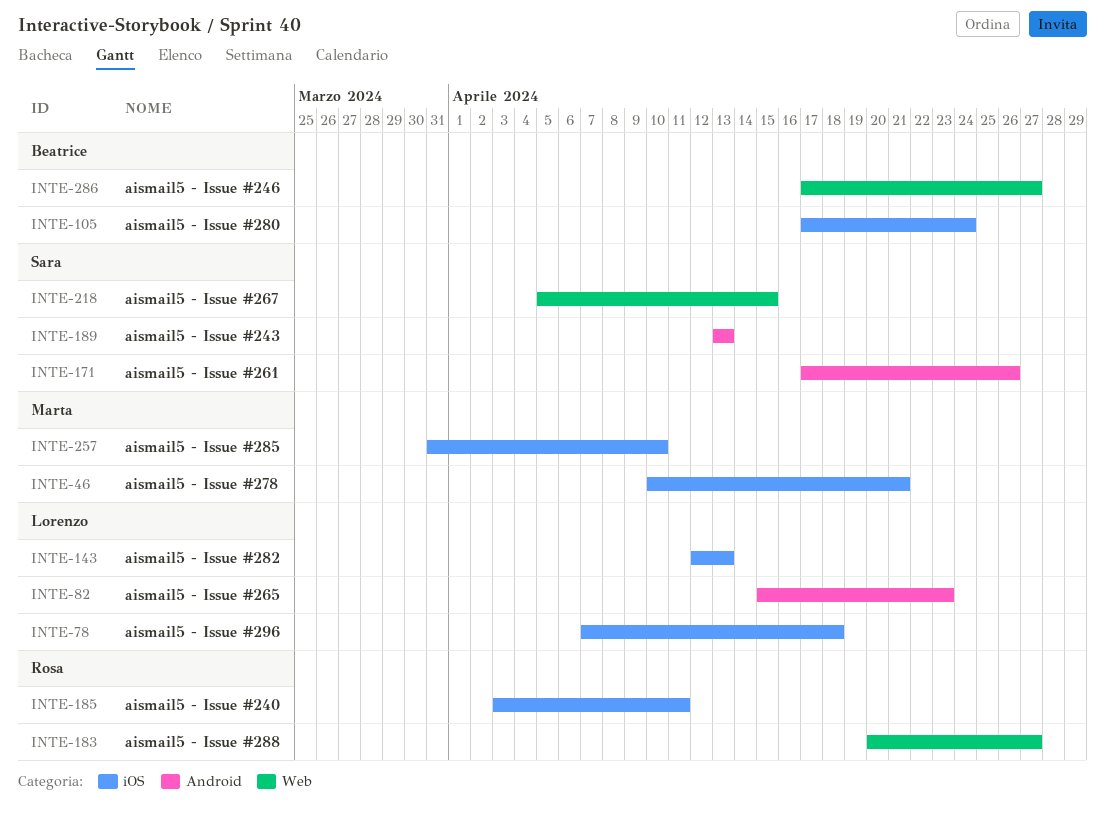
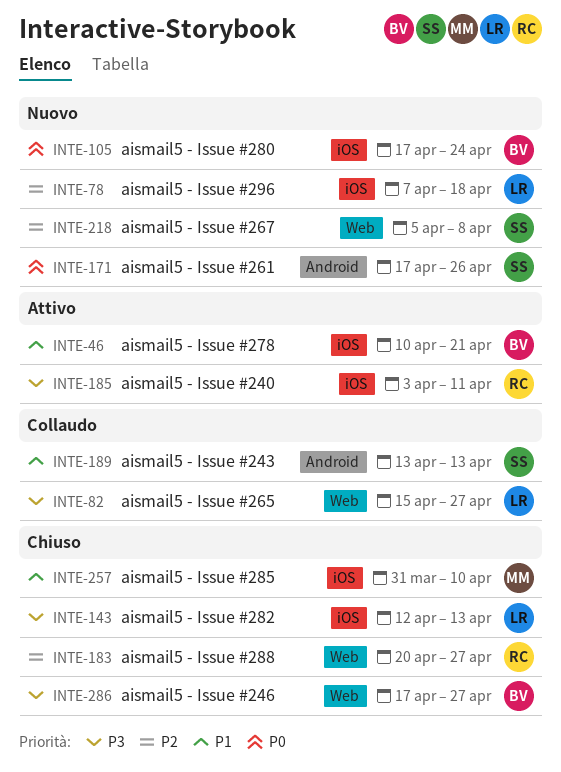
INTE-46, owner: Marta -> Beatrice
INTE-82, label: Android -> Web
INTE-82, due: Apr 23 -> Apr 27
INTE-218, due: Apr 15 -> Apr 8

